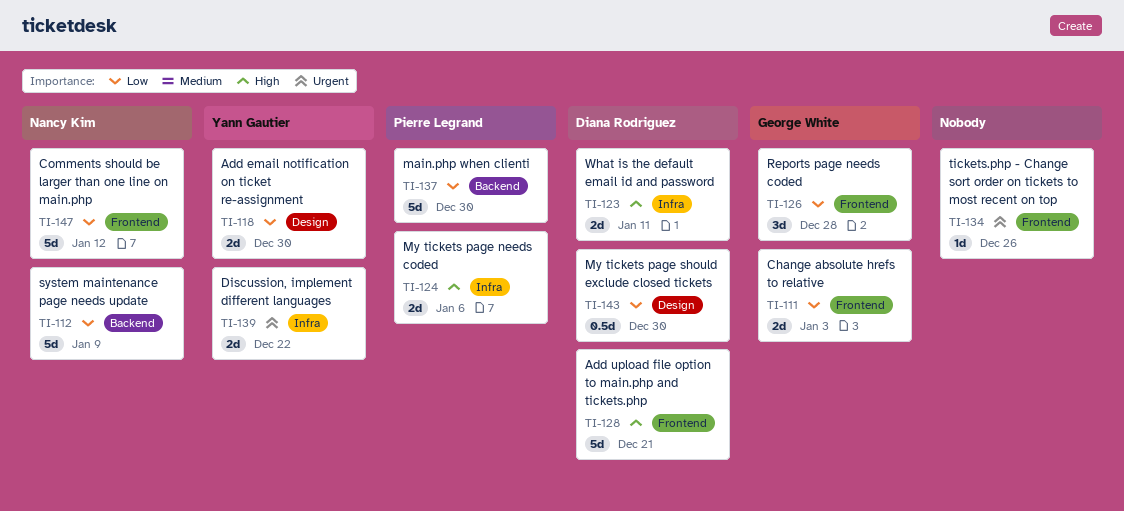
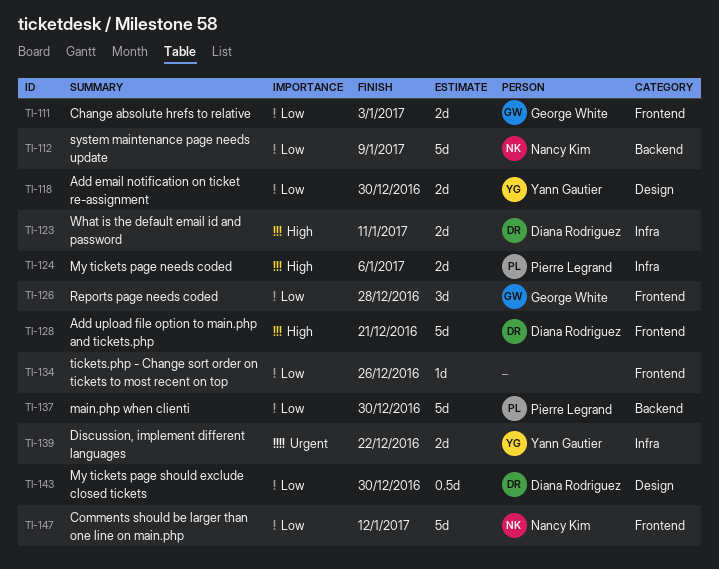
TI-134, priority: Urgent -> Low

